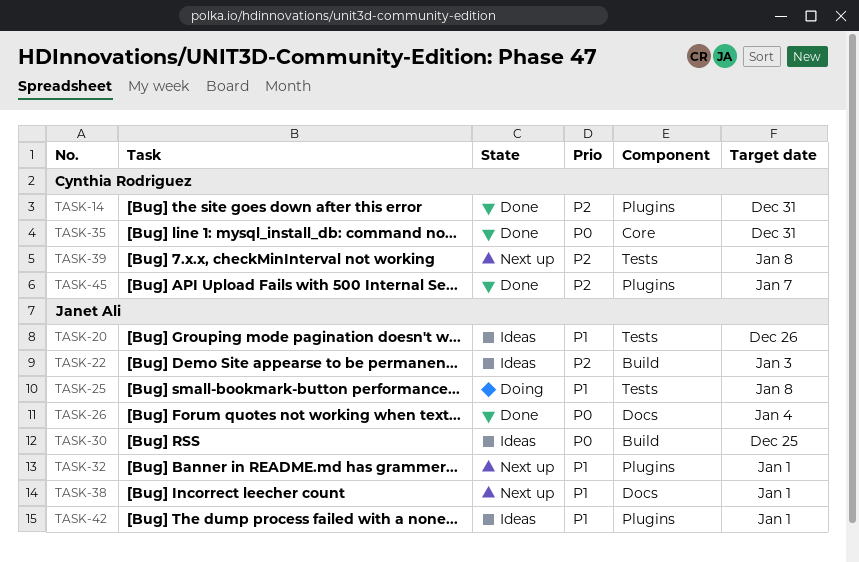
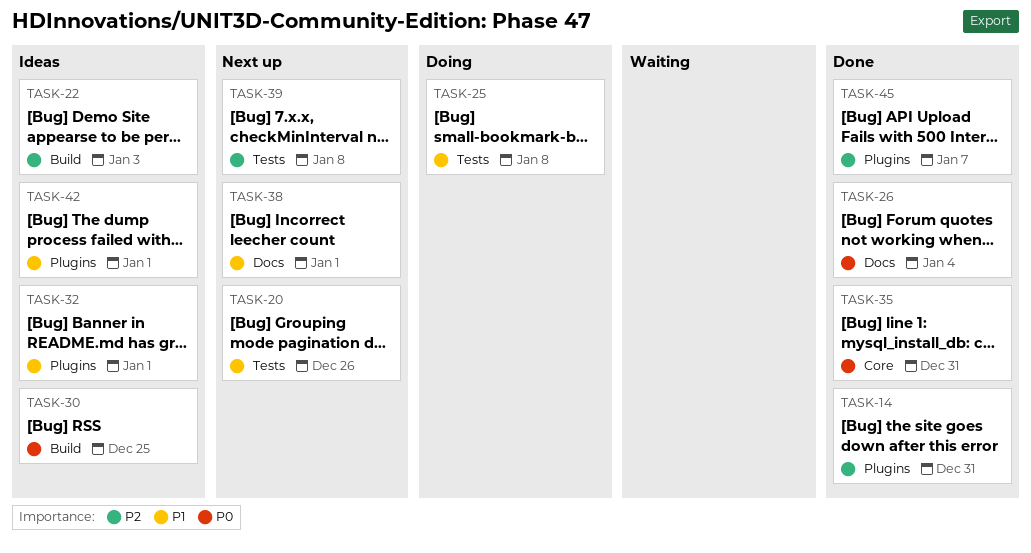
TASK-20, status: Ideas -> Next up
TASK-32, status: Next up -> Ideas

